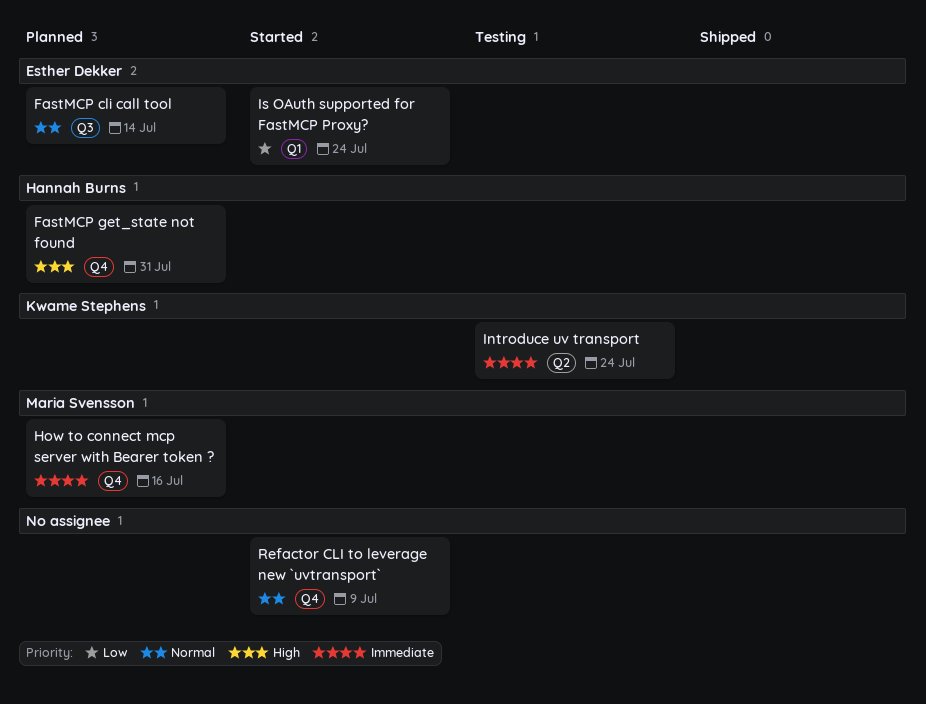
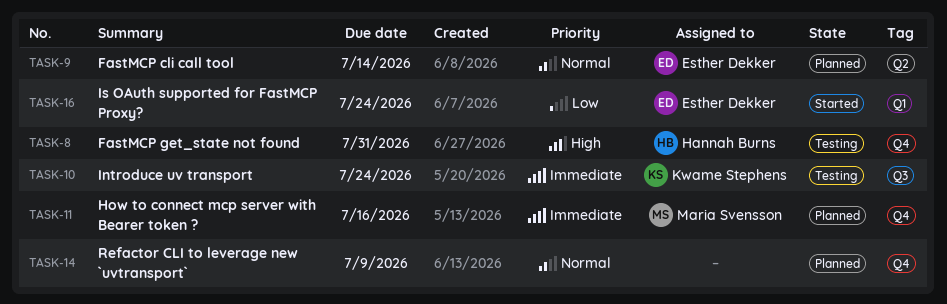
FastMCP cli call tool, label: Q3 -> Q2
FastMCP get_state not found, status: Planned -> Testing
Introduce uv transport, label: Q2 -> Q3
Refactor CLI to leverage new `uvtransport`, status: Started -> Planned

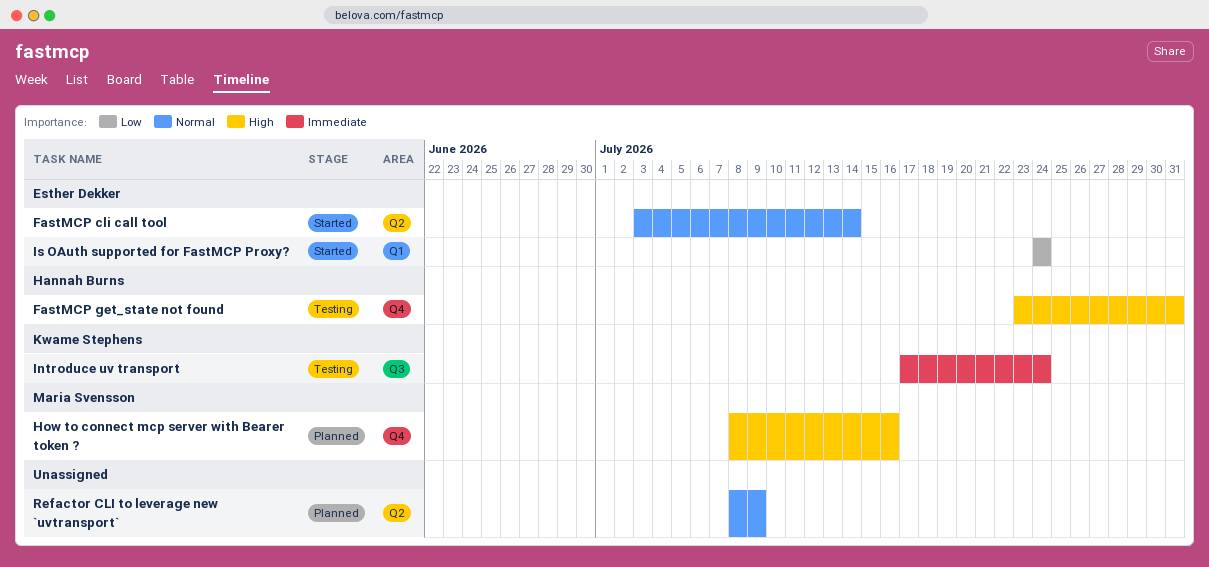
FastMCP cli call tool, status: Planned -> Started
How to connect mcp server with Bearer token ?, priority: Immediate -> High
Refactor CLI to leverage new `uvtransport`, label: Q4 -> Q2

